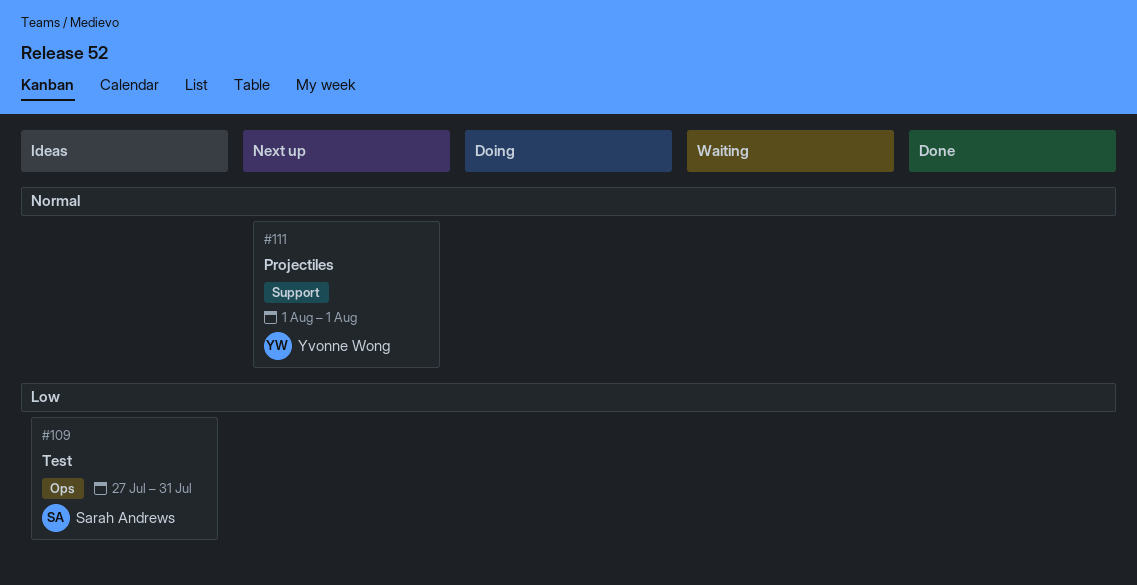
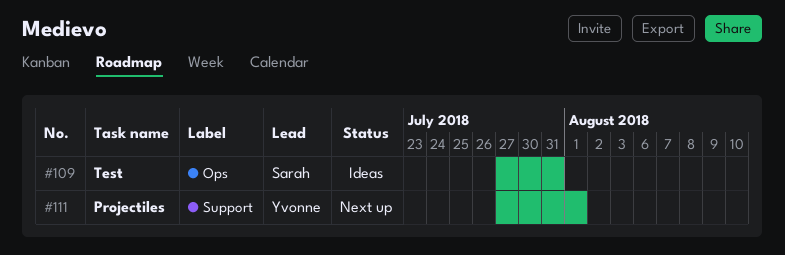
#111, start: Aug 1 -> Jul 27

